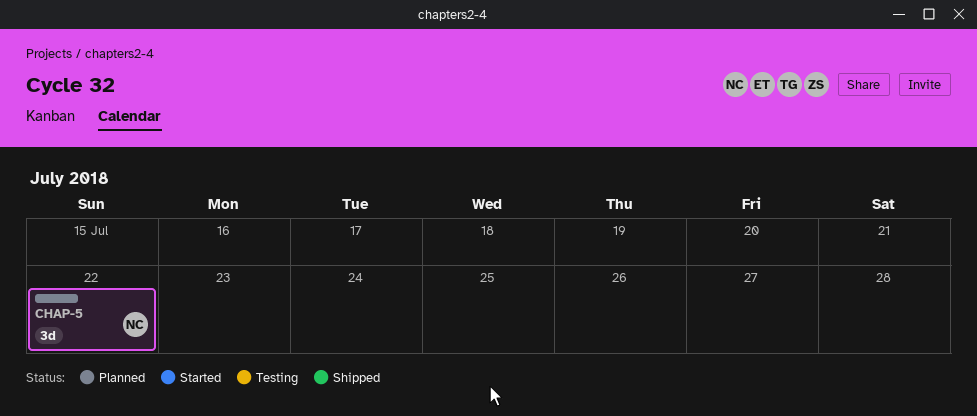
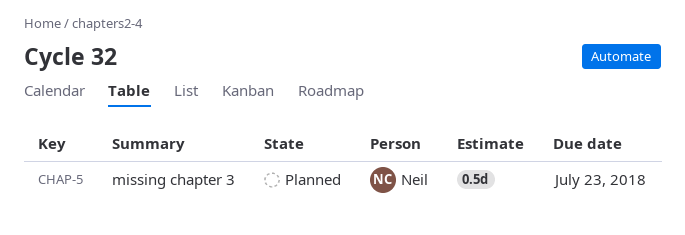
CHAP-5, estimate: 3d -> 0.5d
CHAP-5, due: Jul 22 -> Jul 23

